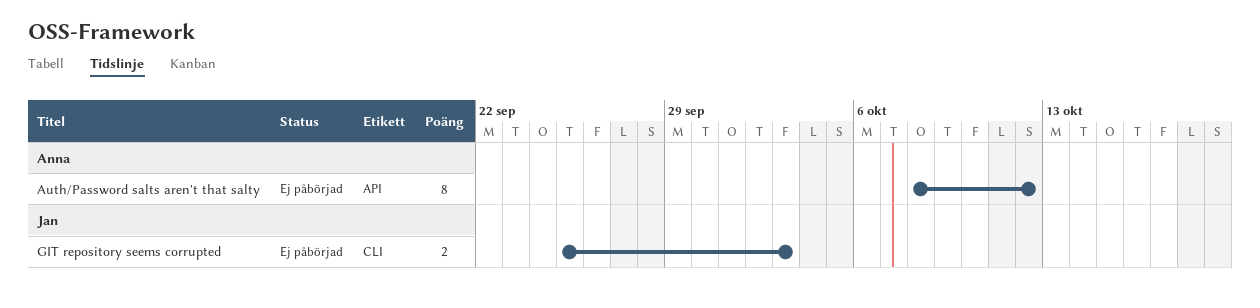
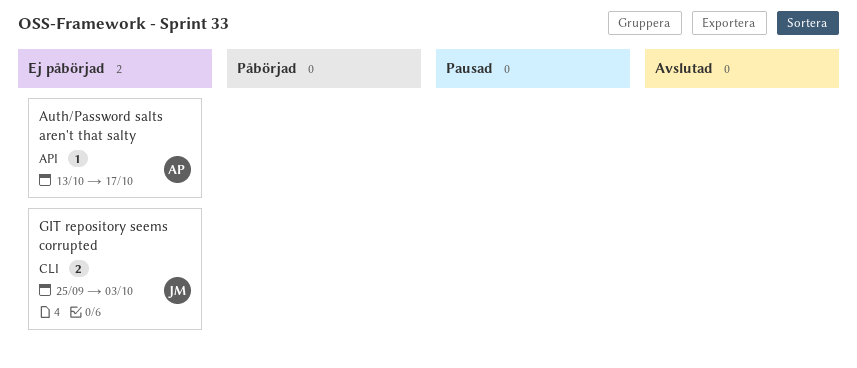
Auth/Password salts aren't that salty, estimate: 8 -> 1
Auth/Password salts aren't that salty, start: Oct 8 -> Oct 13
Auth/Password salts aren't that salty, due: Oct 12 -> Oct 17

